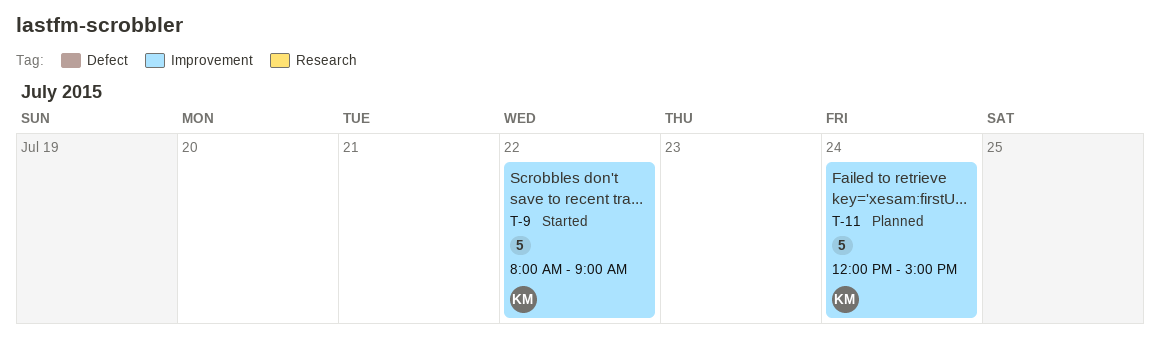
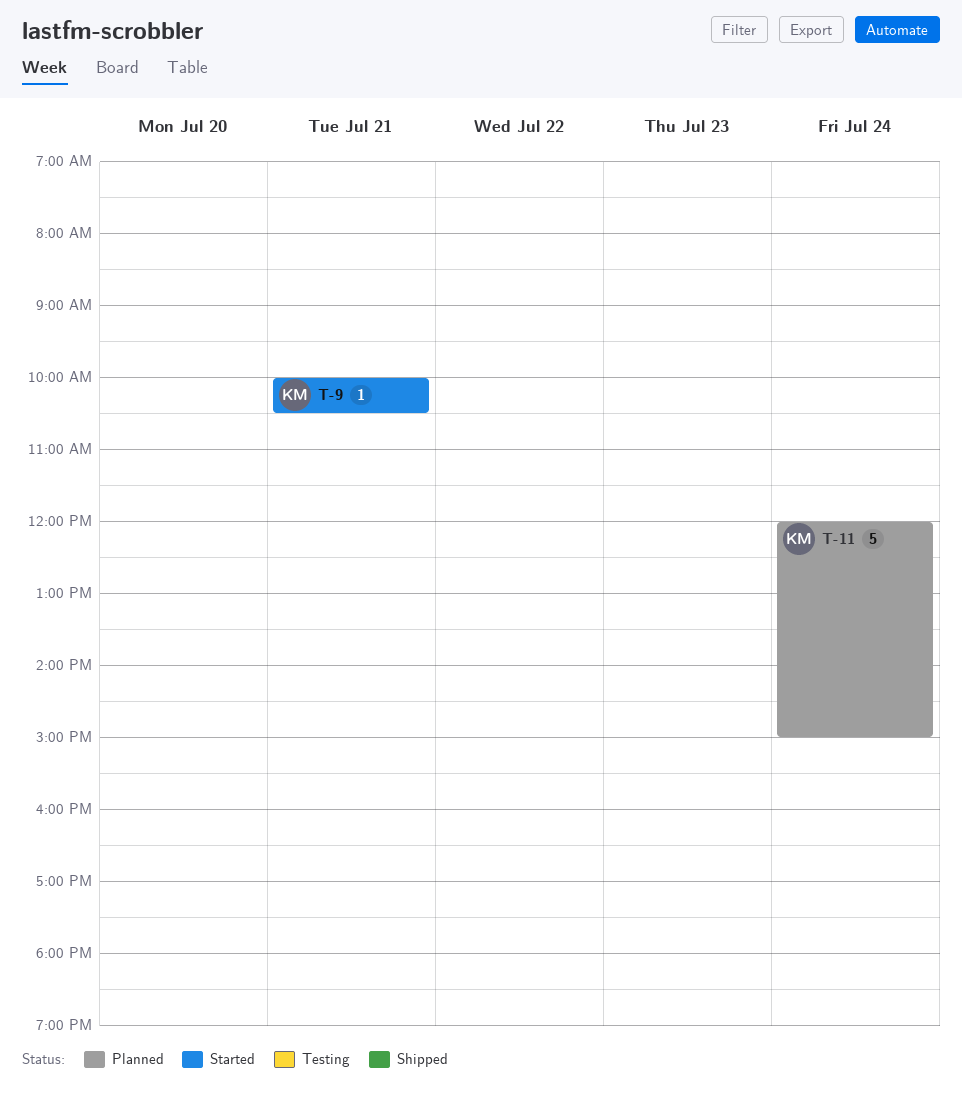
T-9, estimate: 5 -> 1
T-9, day: Jul 22 -> Jul 21
T-9, begins: 08:00 -> 10:00
T-9, ends: 09:00 -> 10:30

